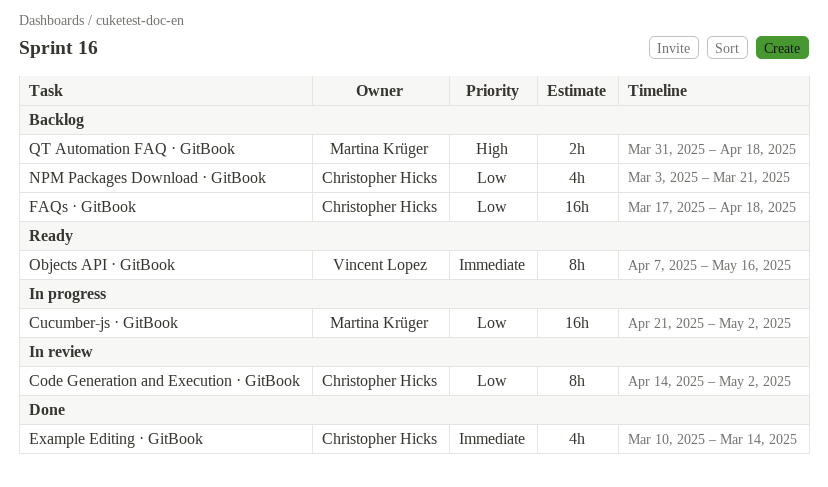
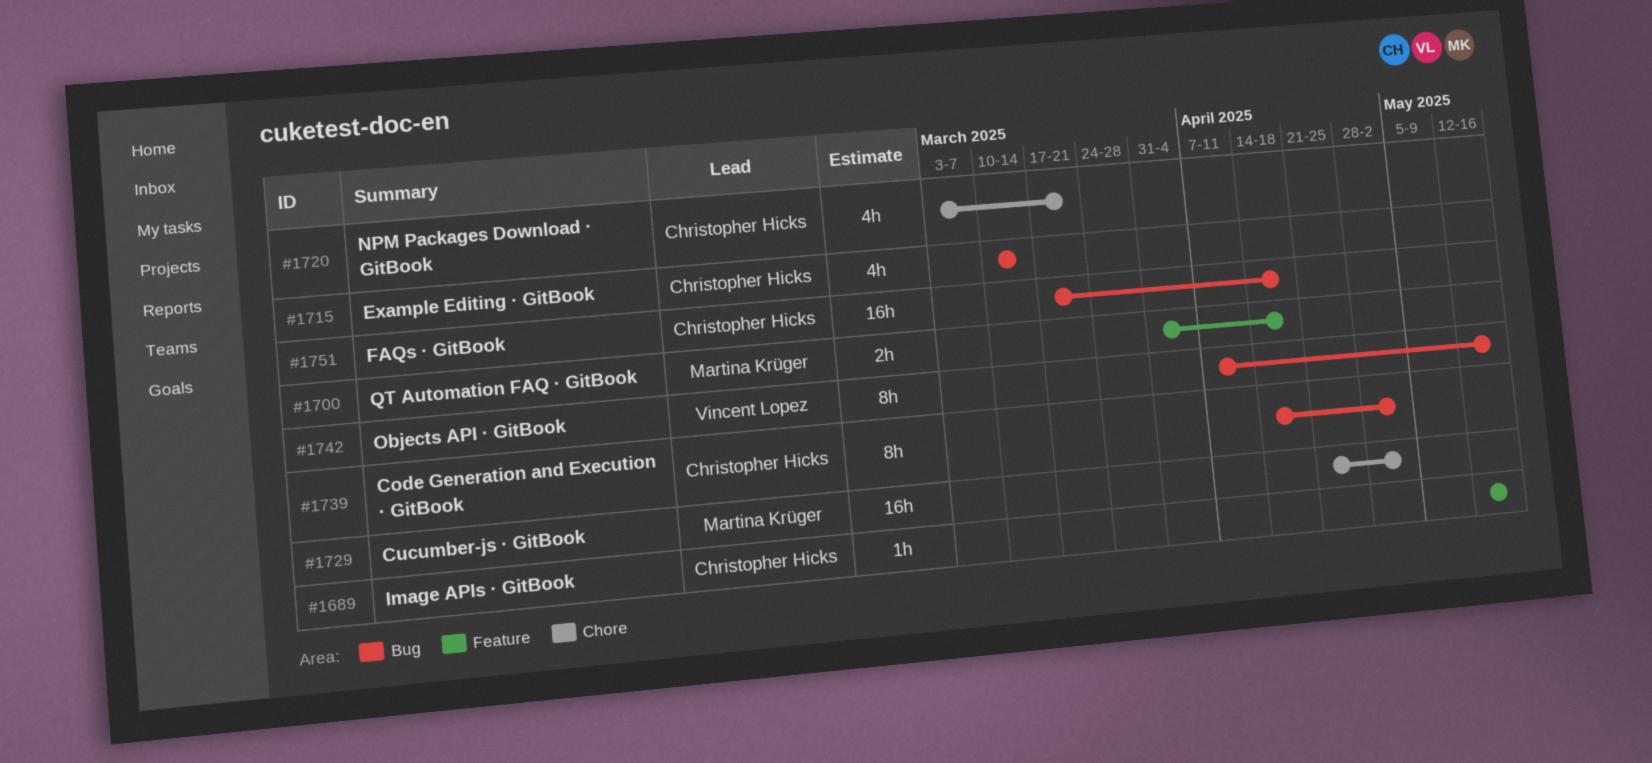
Image APIs · GitBook: none -> present

